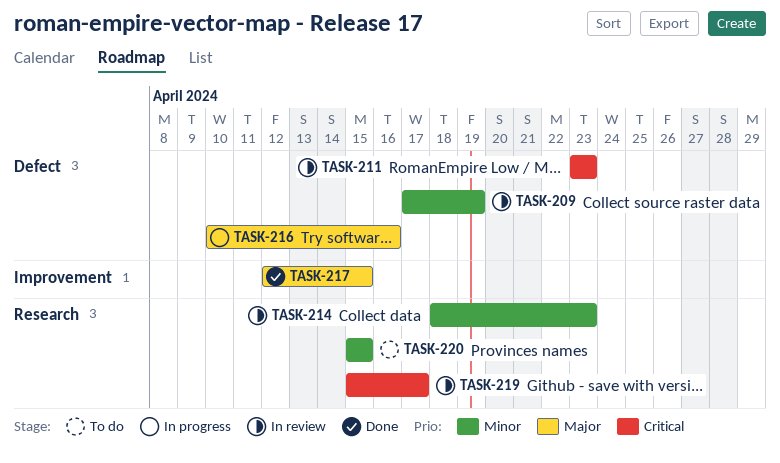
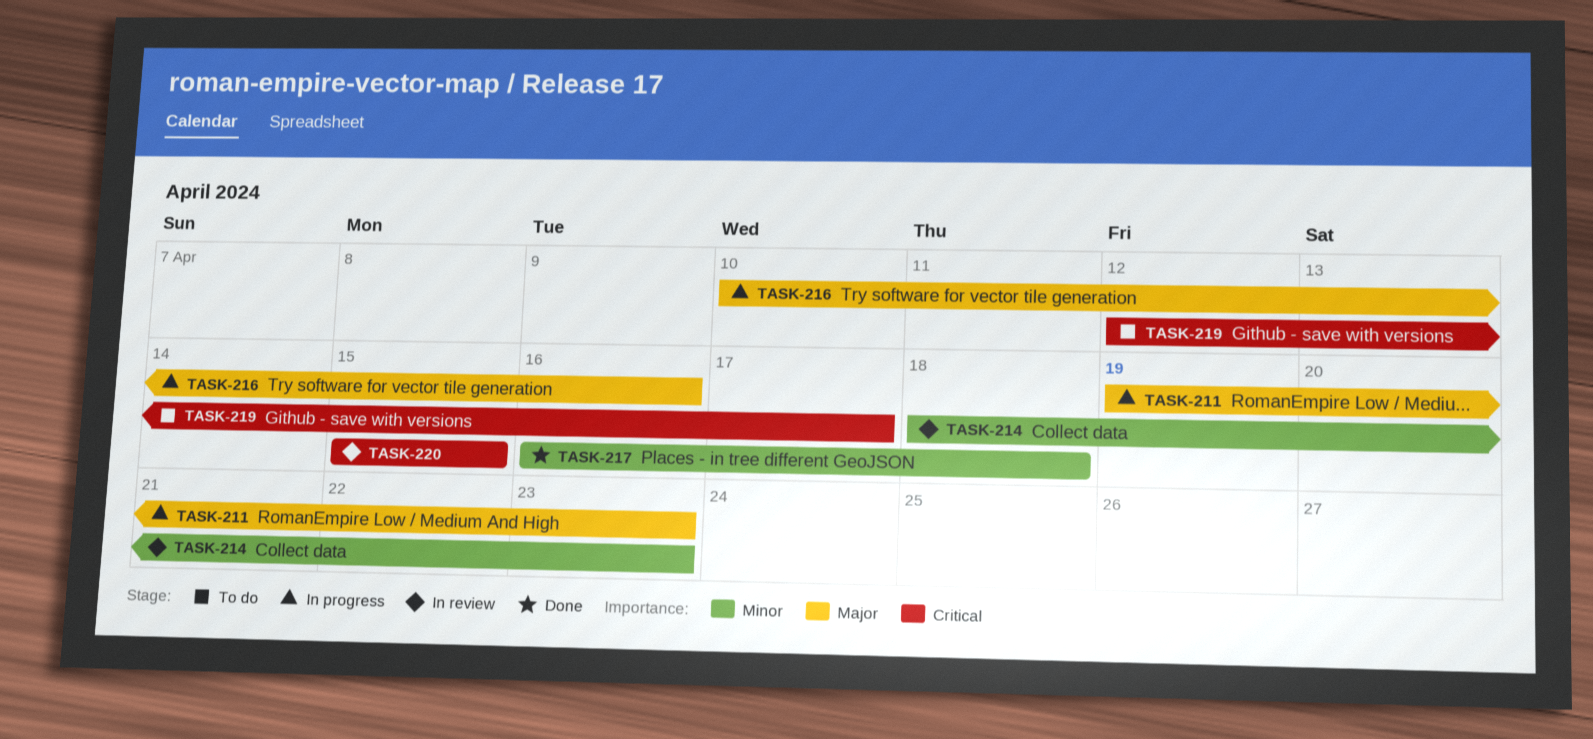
TASK-209: present -> none
TASK-211, status: In review -> In progress
TASK-211, priority: Critical -> Major
TASK-211, start: Apr 23 -> Apr 19
TASK-217, priority: Major -> Minor
TASK-217, start: Apr 12 -> Apr 16
TASK-217, due: Apr 15 -> Apr 18
TASK-219, status: In review -> To do
TASK-219, start: Apr 15 -> Apr 12
TASK-220, status: To do -> In review
TASK-220, priority: Minor -> Critical

